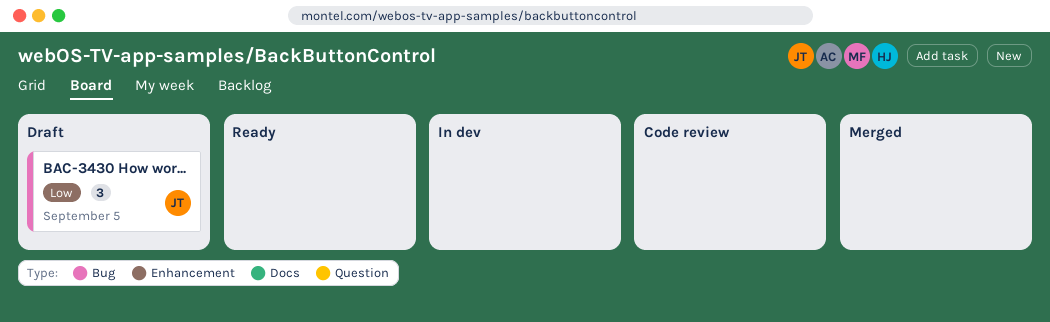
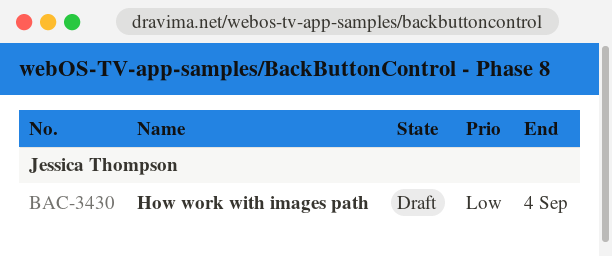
BAC-3430, due: Sep 5 -> Sep 4

